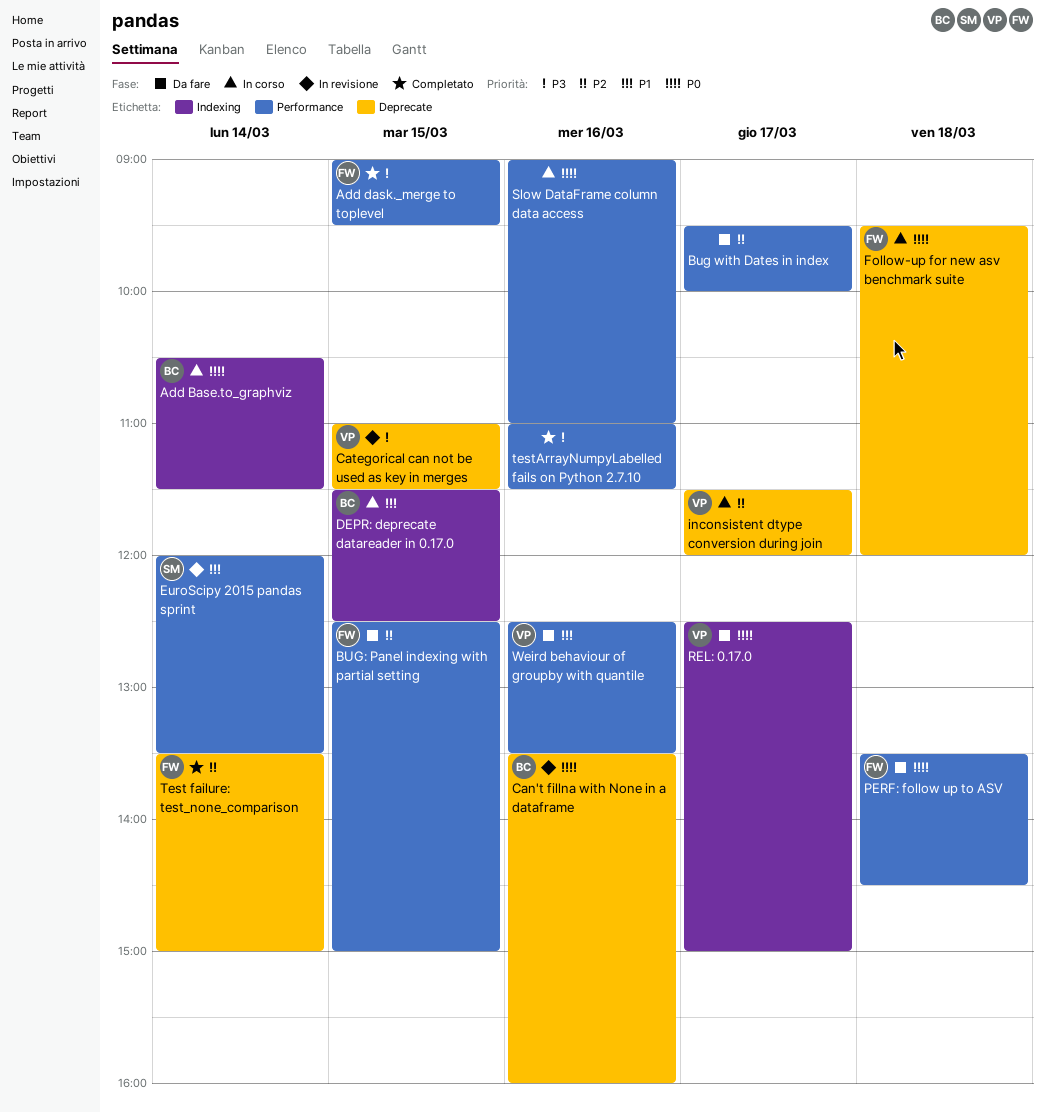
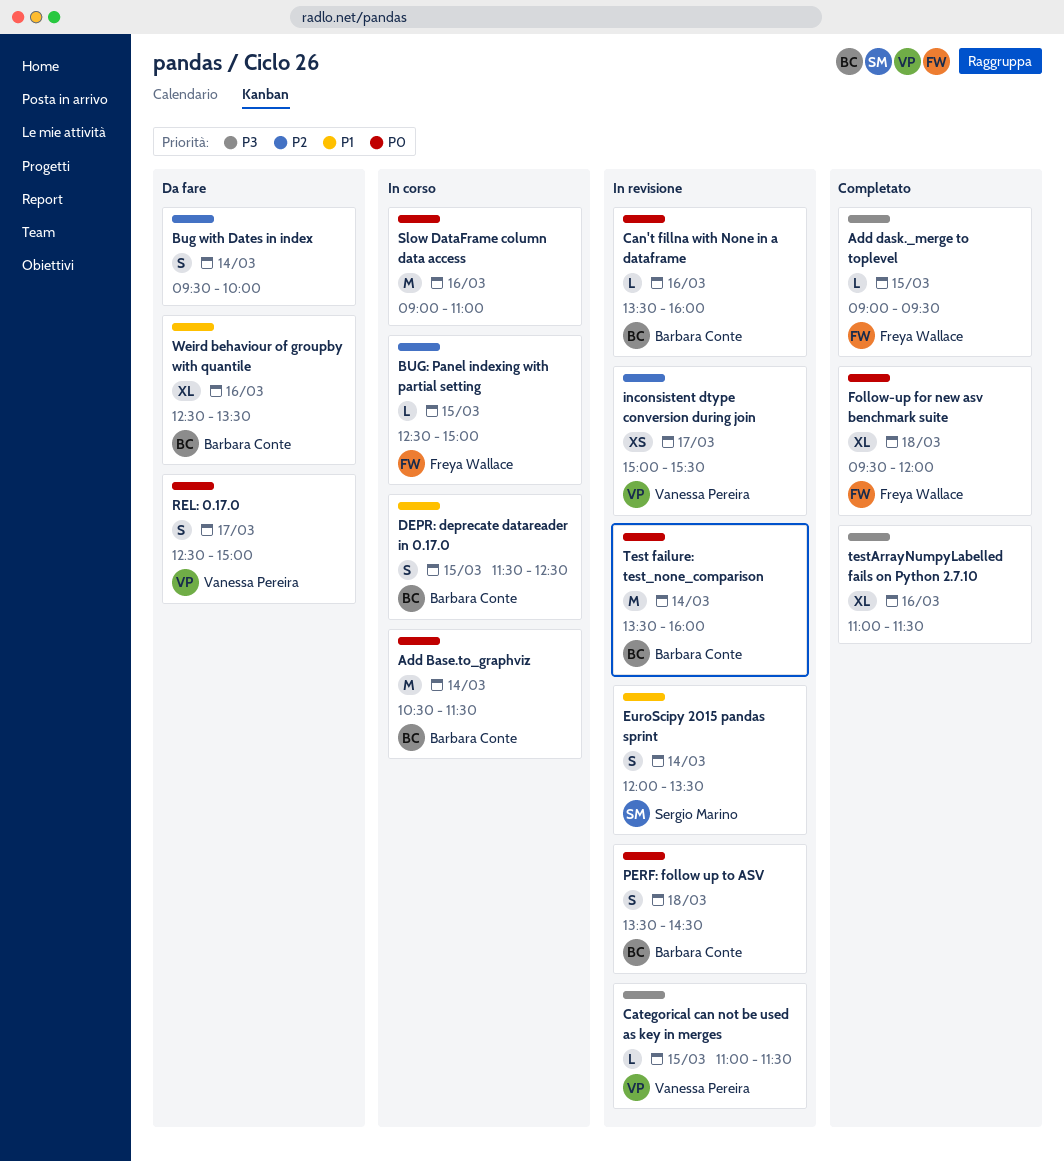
Bug with Dates in index, day: Mar 17 -> Mar 14
BUG: Panel indexing with partial setting, status: Da fare -> In corso
Follow-up for new asv benchmark suite, status: In corso -> Completato
inconsistent dtype conversion during join, status: In corso -> In revisione
inconsistent dtype conversion during join, begins: 11:30 -> 15:00
inconsistent dtype conversion during join, ends: 12:00 -> 15:30
PERF: follow up to ASV, status: Da fare -> In revisione
PERF: follow up to ASV, owner: Freya Wallace -> Barbara Conte
Test failure: test_none_comparison, status: Completato -> In revisione
Test failure: test_none_comparison, owner: Freya Wallace -> Barbara Conte
Test failure: test_none_comparison, priority: P2 -> P0
Test failure: test_none_comparison, ends: 15:00 -> 16:00
Weird behaviour of groupby with quantile, owner: Vanessa Pereira -> Barbara Conte

